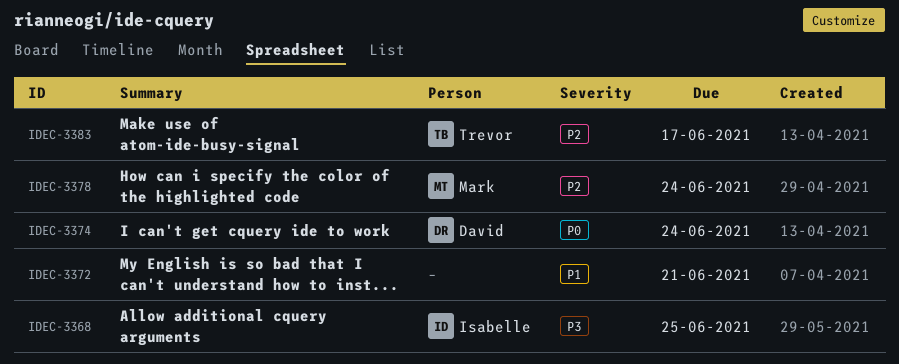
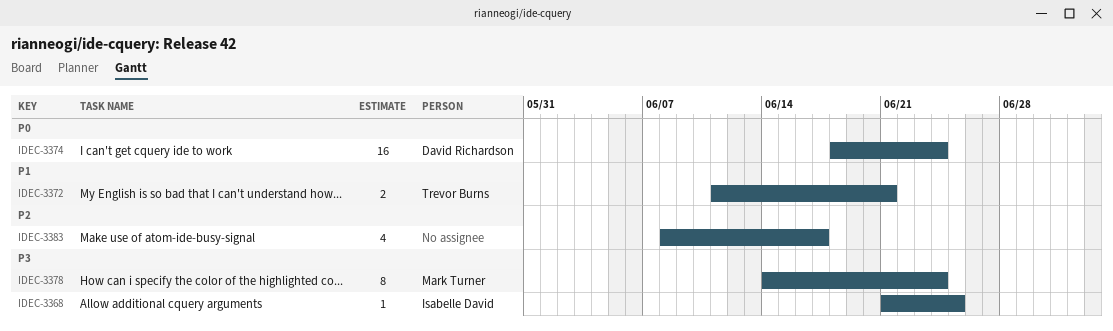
IDEC-3372, owner: none -> Trevor Burns
IDEC-3378, priority: P2 -> P3
IDEC-3383, owner: Trevor Burns -> none

